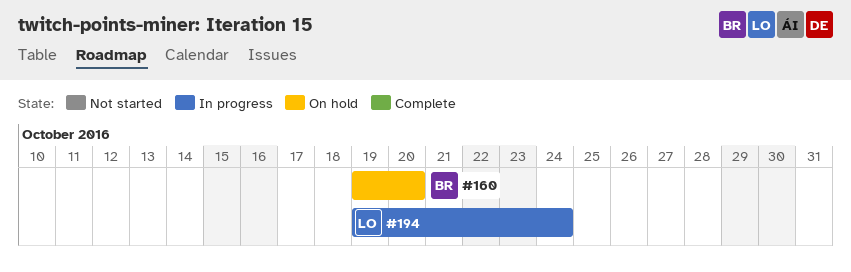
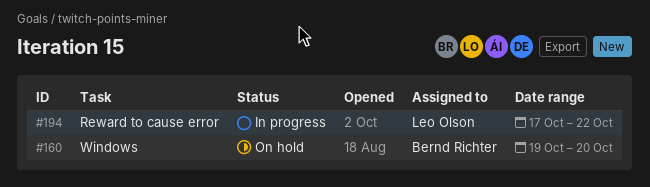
#194, start: Oct 19 -> Oct 17
#194, due: Oct 24 -> Oct 22

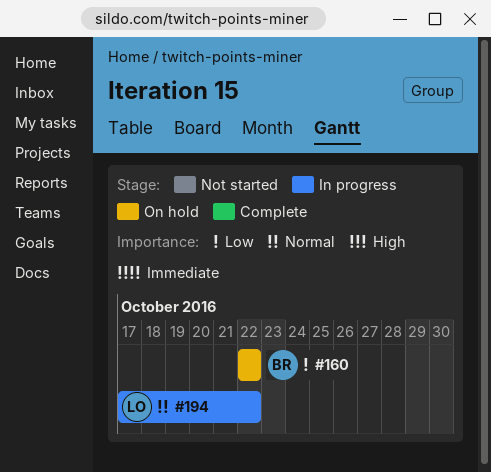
#160, start: Oct 19 -> Oct 22
#160, due: Oct 20 -> Oct 22

